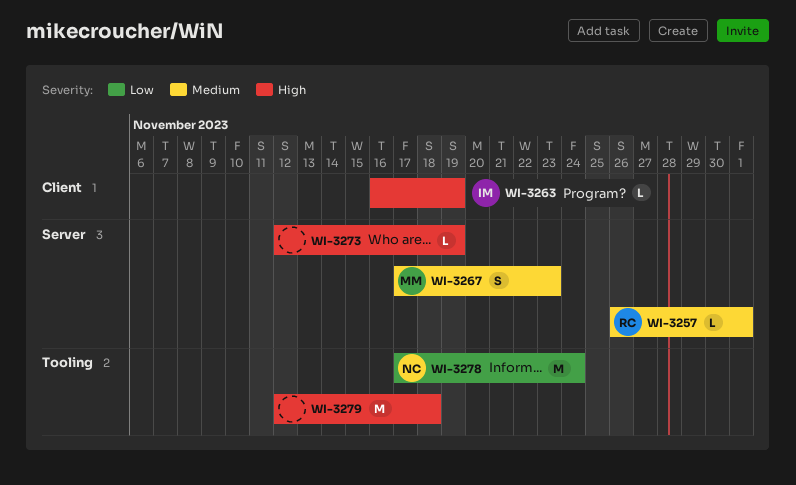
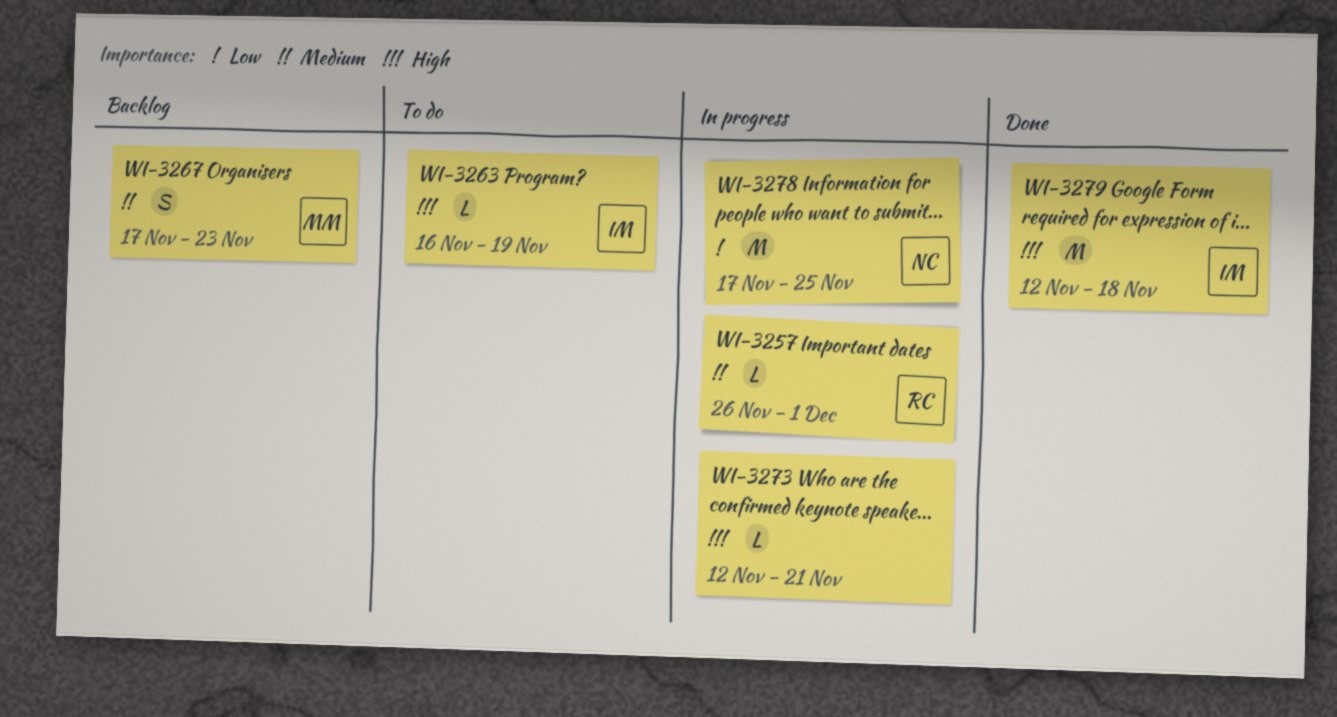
WI-3273, due: Nov 19 -> Nov 21
WI-3278, due: Nov 24 -> Nov 25
WI-3279, owner: none -> IM

